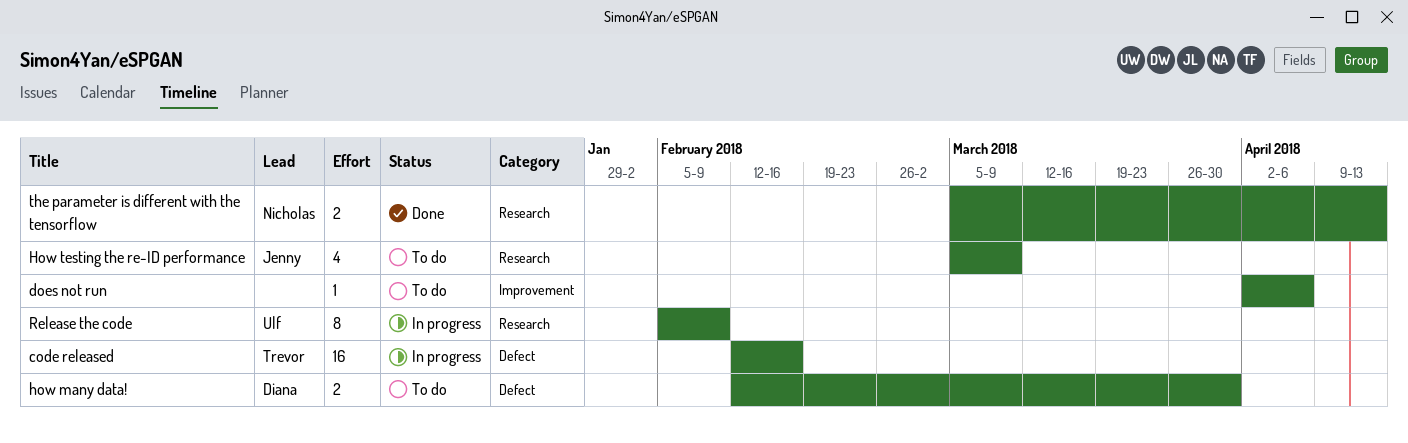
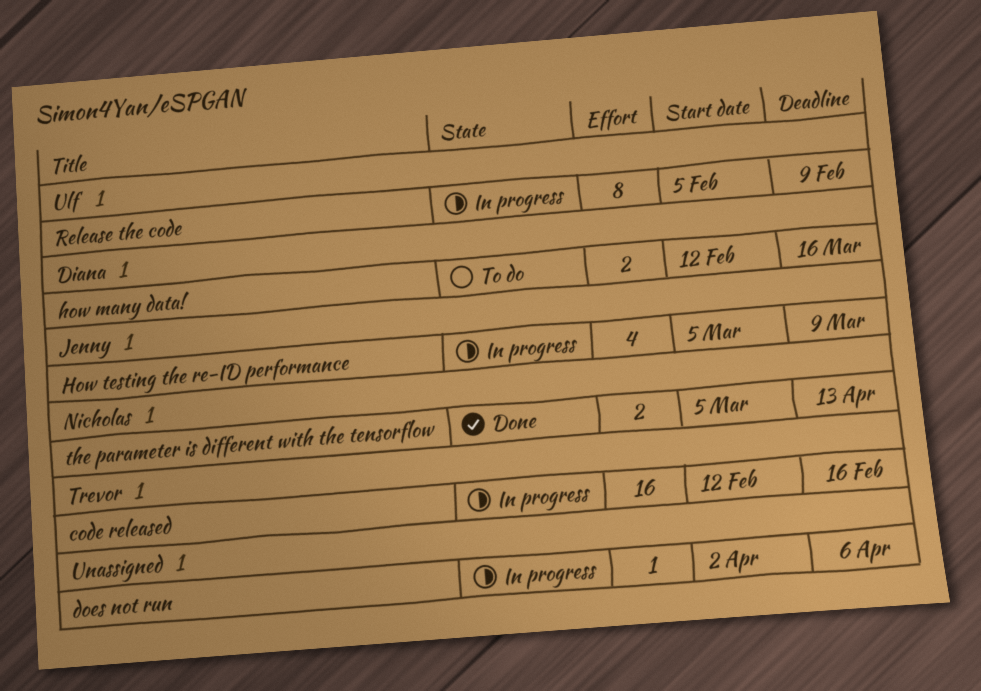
does not run, status: To do -> In progress
how many data!, due: Mar 30 -> Mar 16
How testing the re-ID performance, status: To do -> In progress

